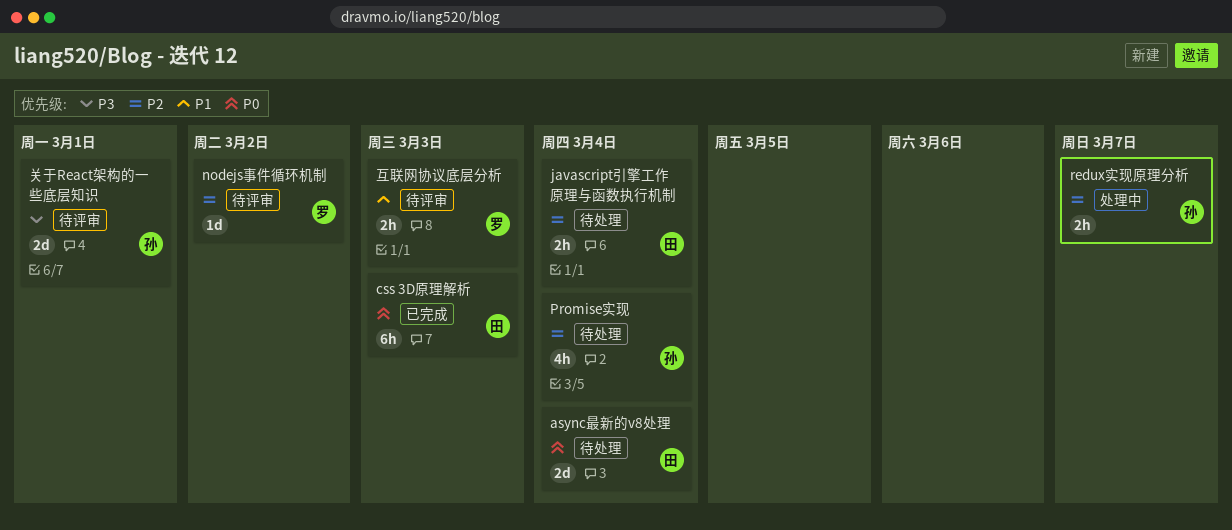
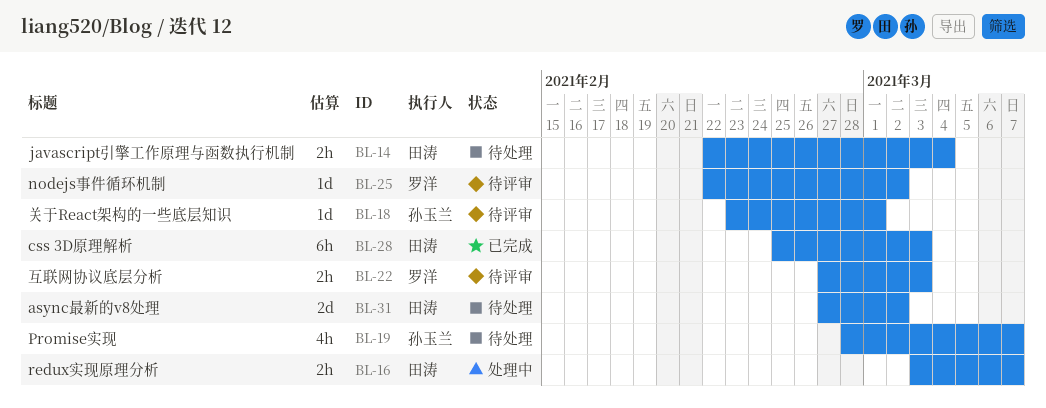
async最新的v8处理, due: Mar 4 -> Mar 2
Promise实现, due: Mar 4 -> Mar 7
redux实现原理分析, owner: 孙玉兰 -> 田涛
关于React架构的一些底层知识, estimate: 2d -> 1d

